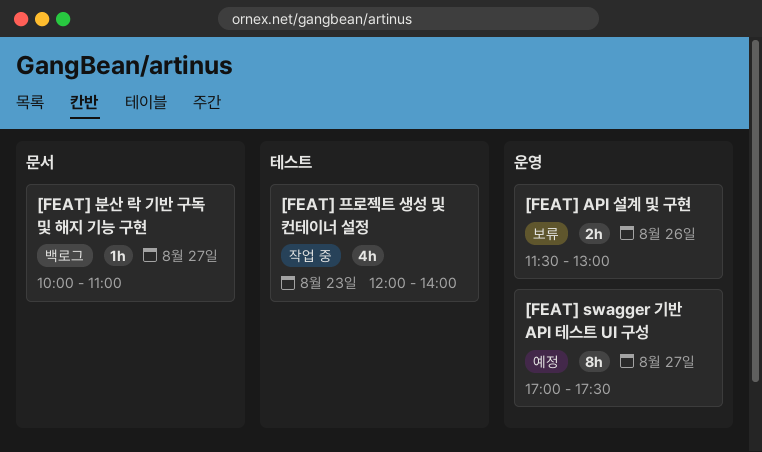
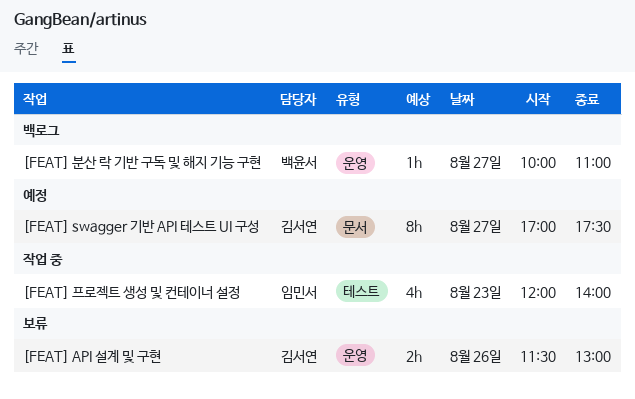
[FEAT] swagger 기반 API 테스트 UI 구성, label: 운영 -> 문서
[FEAT] 분산 락 기반 구독 및 해지 기능 구현, label: 문서 -> 운영

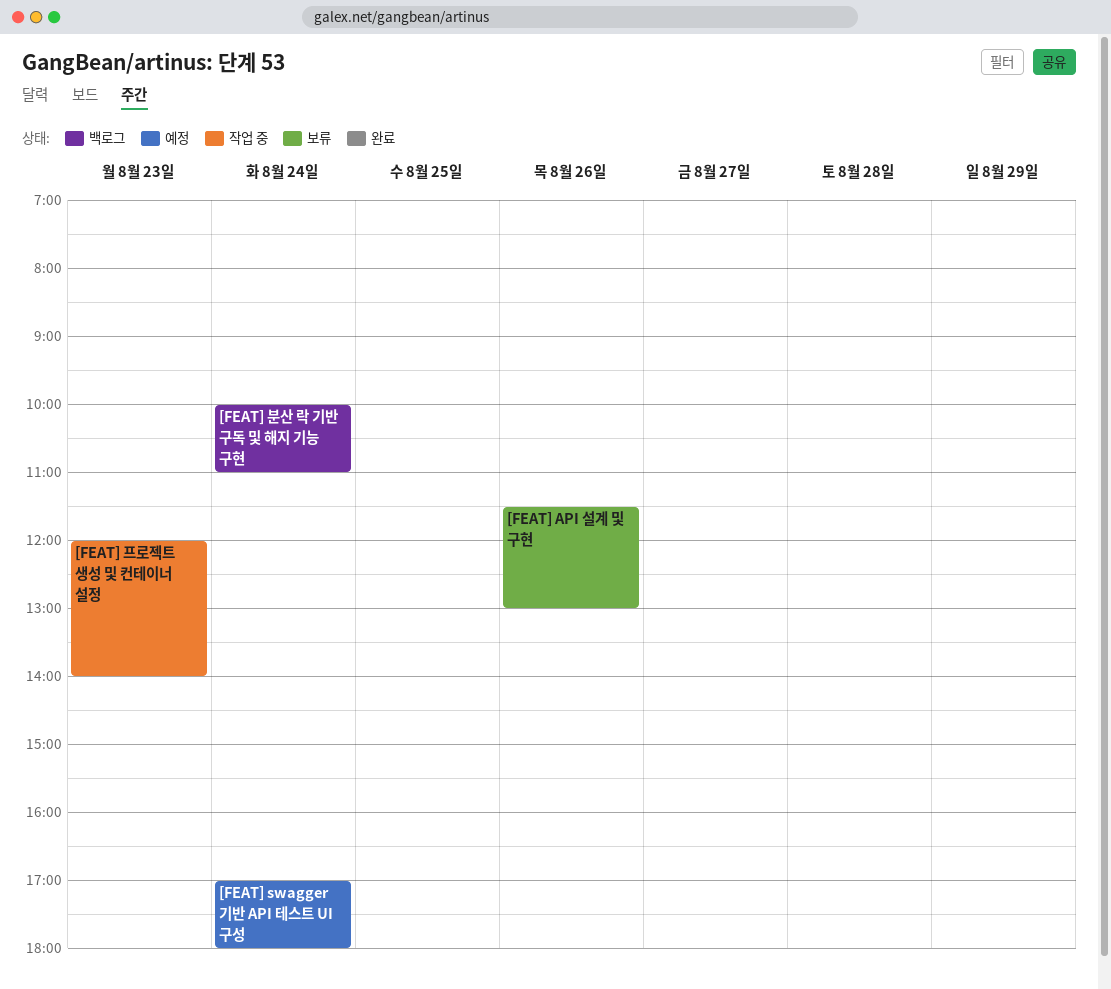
[FEAT] swagger 기반 API 테스트 UI 구성, day: Aug 27 -> Aug 24
[FEAT] swagger 기반 API 테스트 UI 구성, ends: 17:30 -> 18:00
[FEAT] 분산 락 기반 구독 및 해지 기능 구현, day: Aug 27 -> Aug 24

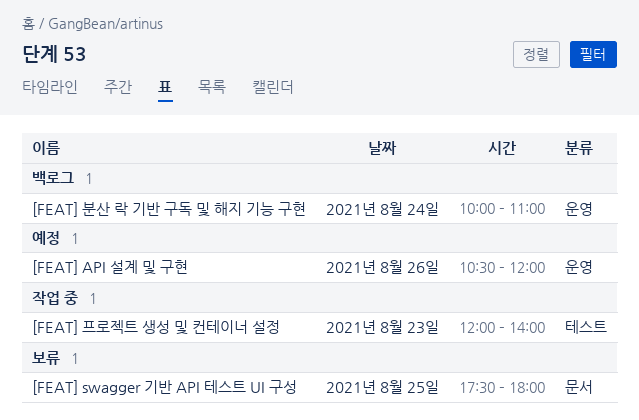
[FEAT] API 설계 및 구현, status: 보류 -> 예정
[FEAT] API 설계 및 구현, begins: 11:30 -> 10:30
[FEAT] API 설계 및 구현, ends: 13:00 -> 12:00
[FEAT] swagger 기반 API 테스트 UI 구성, status: 예정 -> 보류
[FEAT] swagger 기반 API 테스트 UI 구성, day: Aug 24 -> Aug 25
[FEAT] swagger 기반 API 테스트 UI 구성, begins: 17:00 -> 17:30

